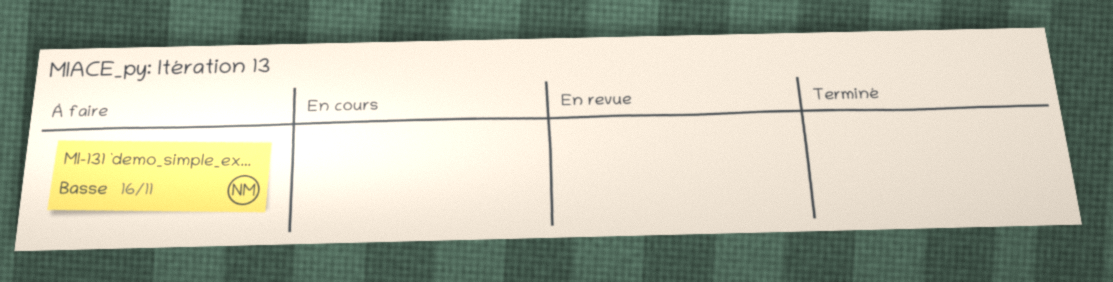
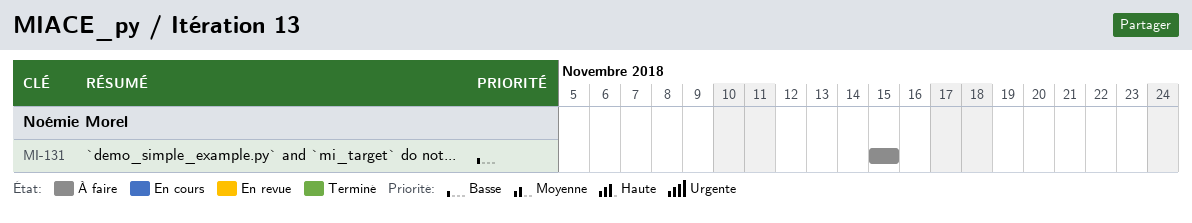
MI-131, due: Nov 16 -> Nov 15

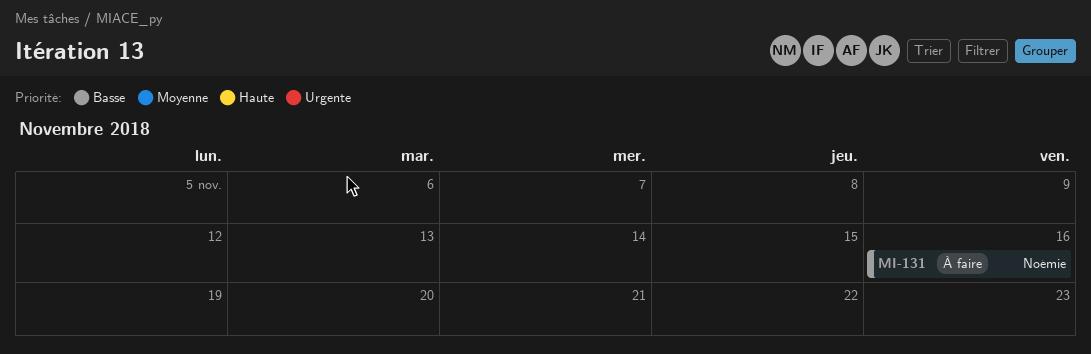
MI-131, due: Nov 15 -> Nov 16

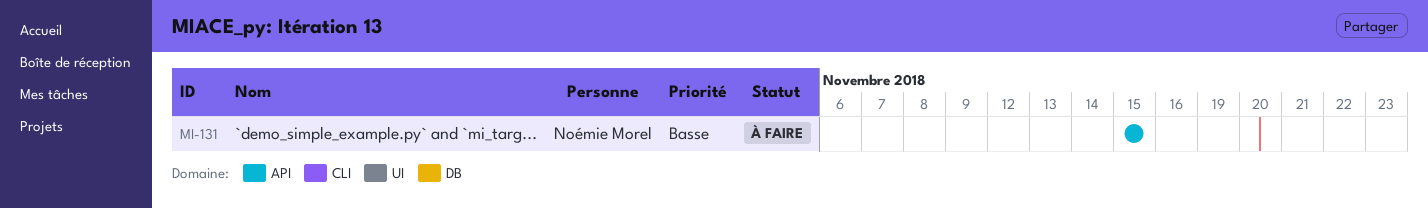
MI-131, due: Nov 16 -> Nov 15

